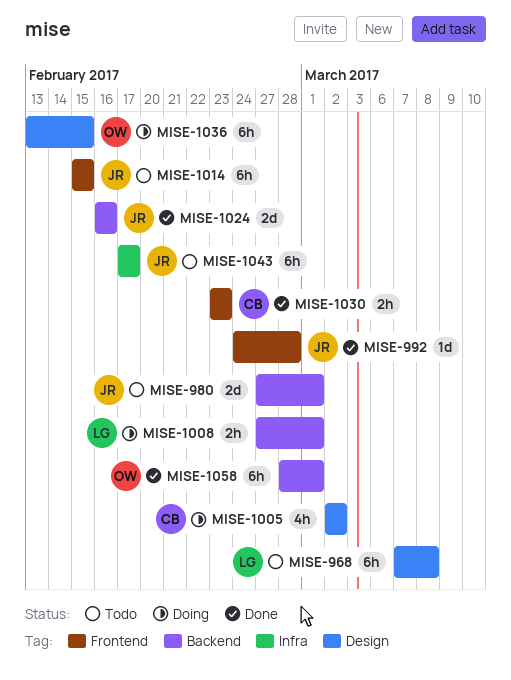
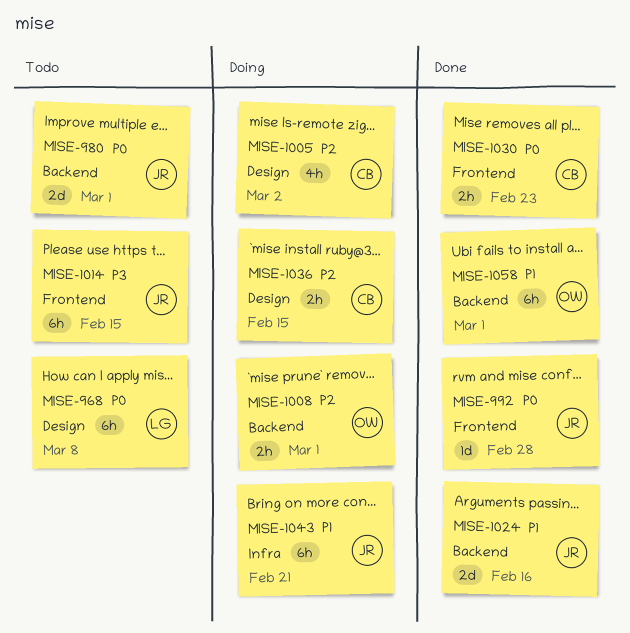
MISE-1008, owner: LG -> OW
MISE-1036, owner: OW -> CB
MISE-1036, estimate: 6h -> 2h
MISE-1043, status: Todo -> Doing
MISE-1043, due: Feb 17 -> Feb 21

